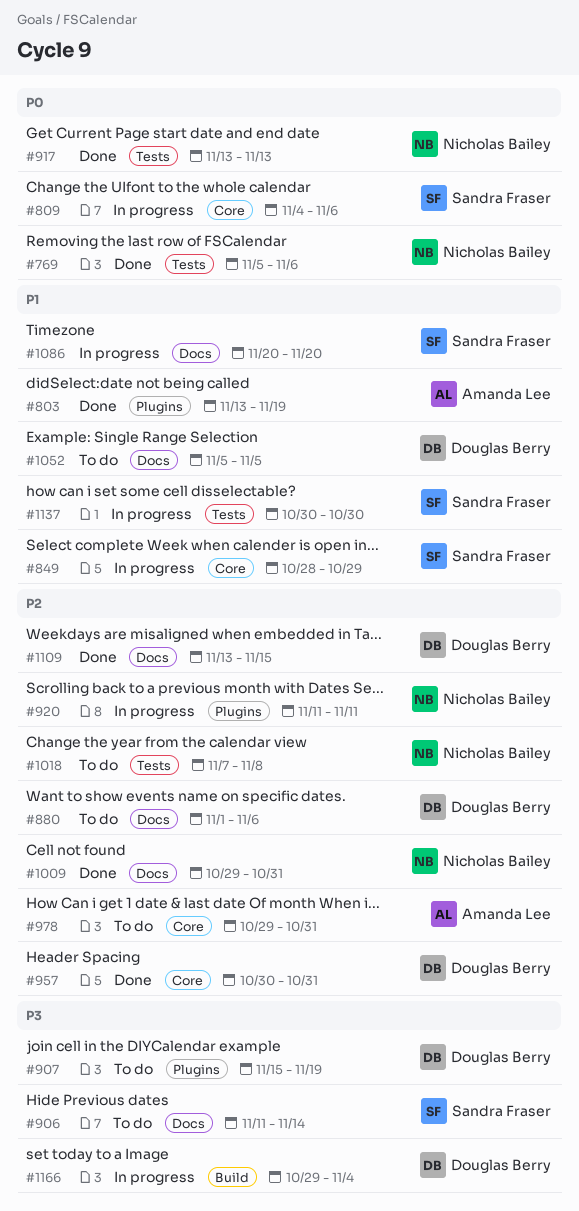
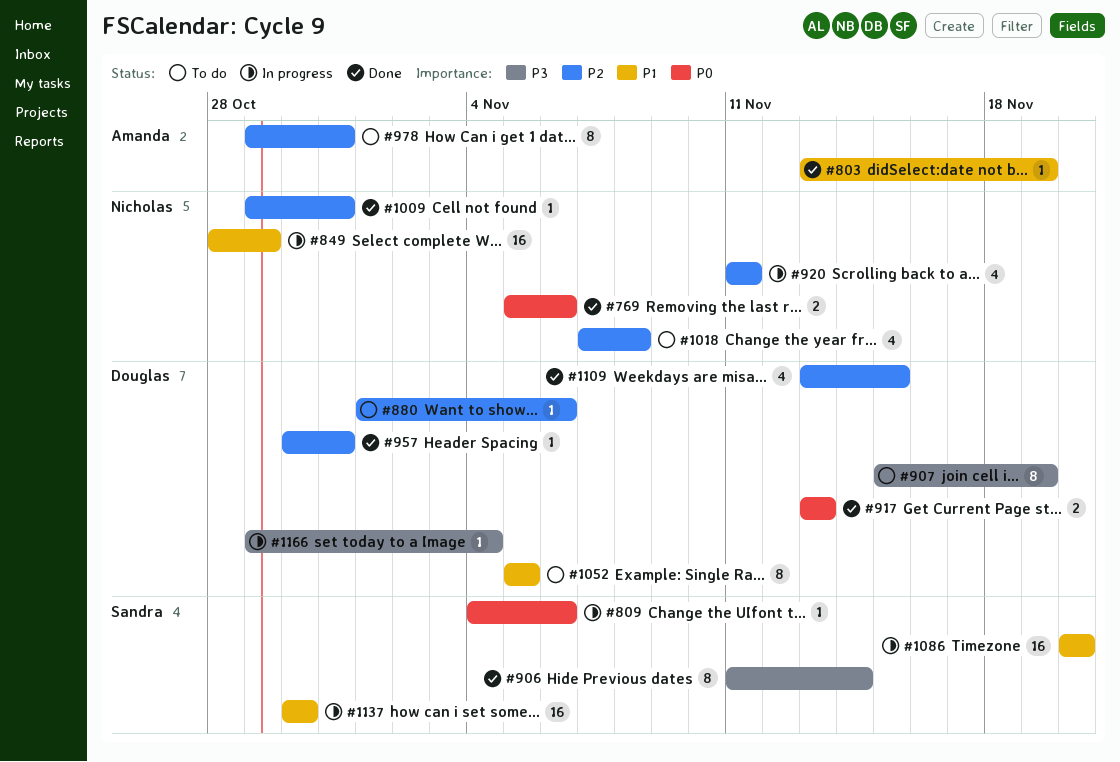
#849, owner: Sandra Fraser -> Nicholas Bailey
#906, status: To do -> Done
#917, owner: Nicholas Bailey -> Douglas Berry

